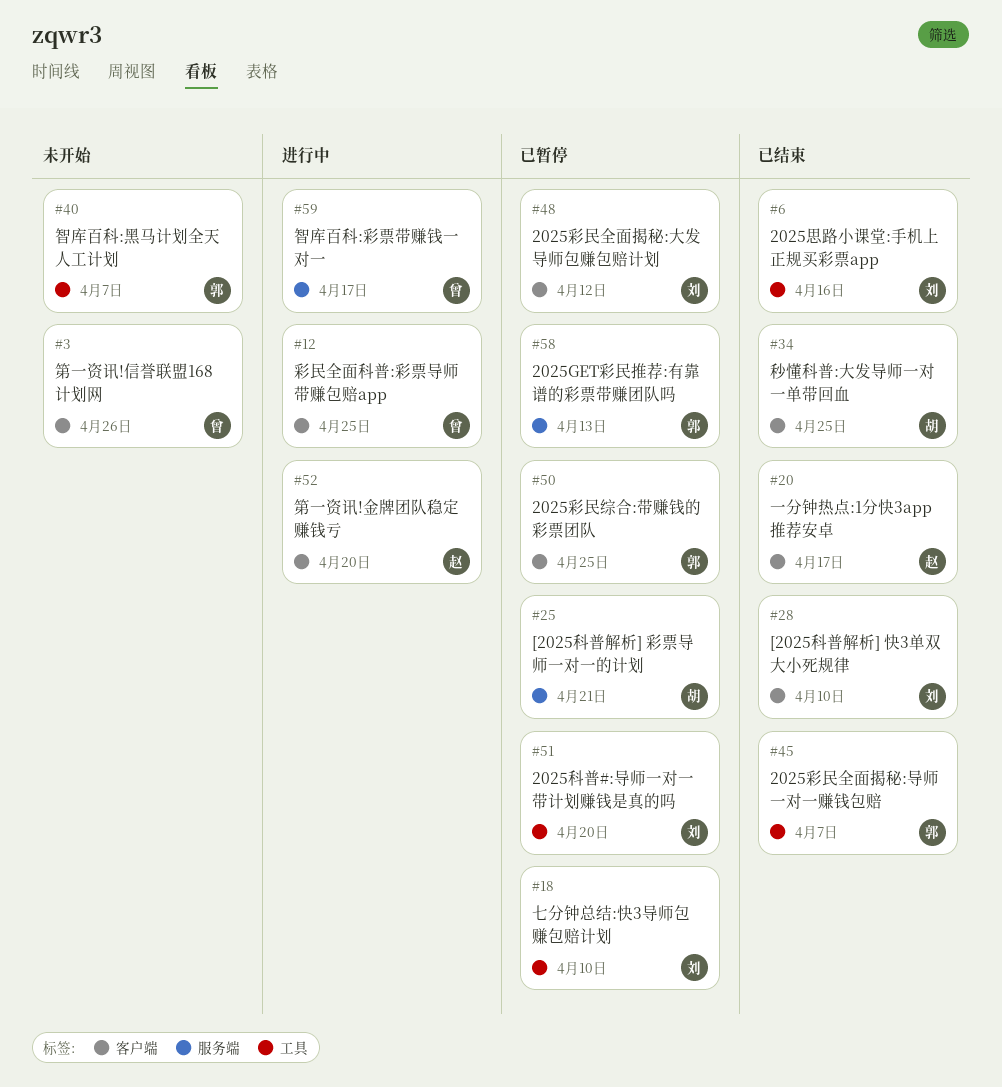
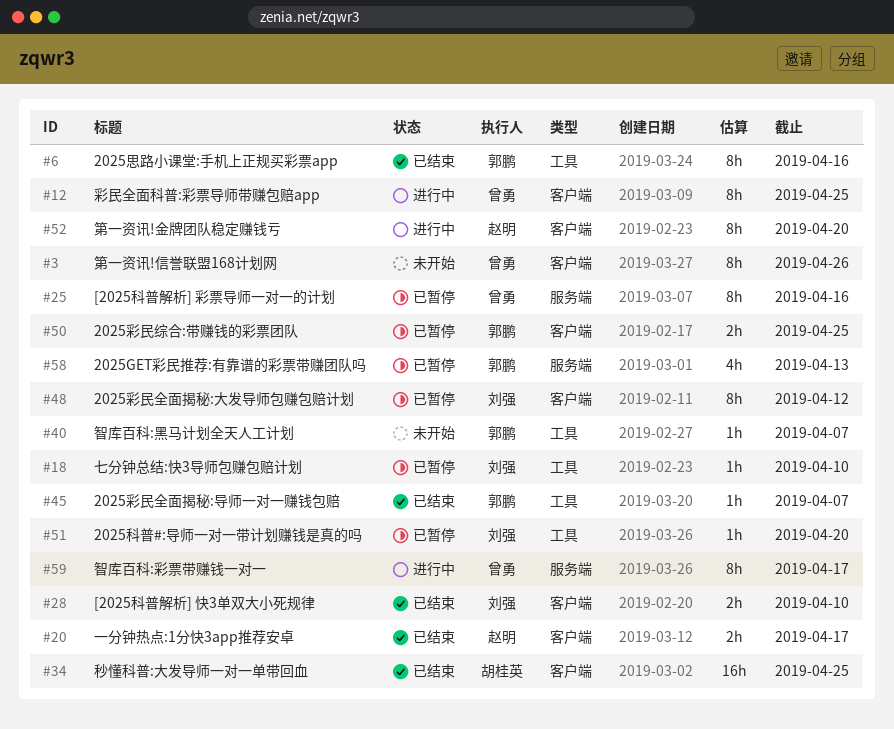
#6, owner: 刘强 -> 郭鹏
#25, owner: 胡桂英 -> 曾勇
#25, due: Apr 21 -> Apr 16

